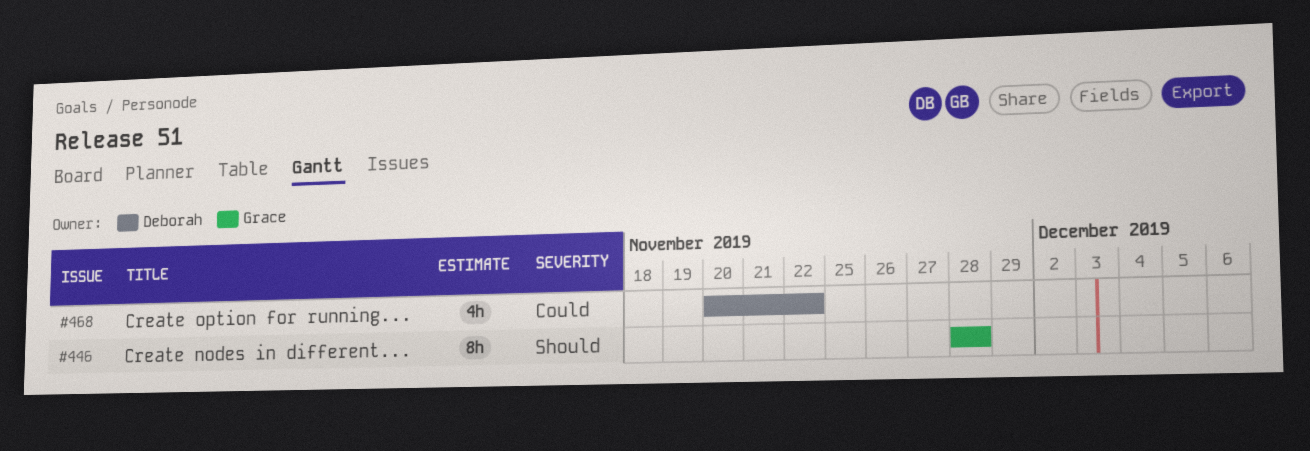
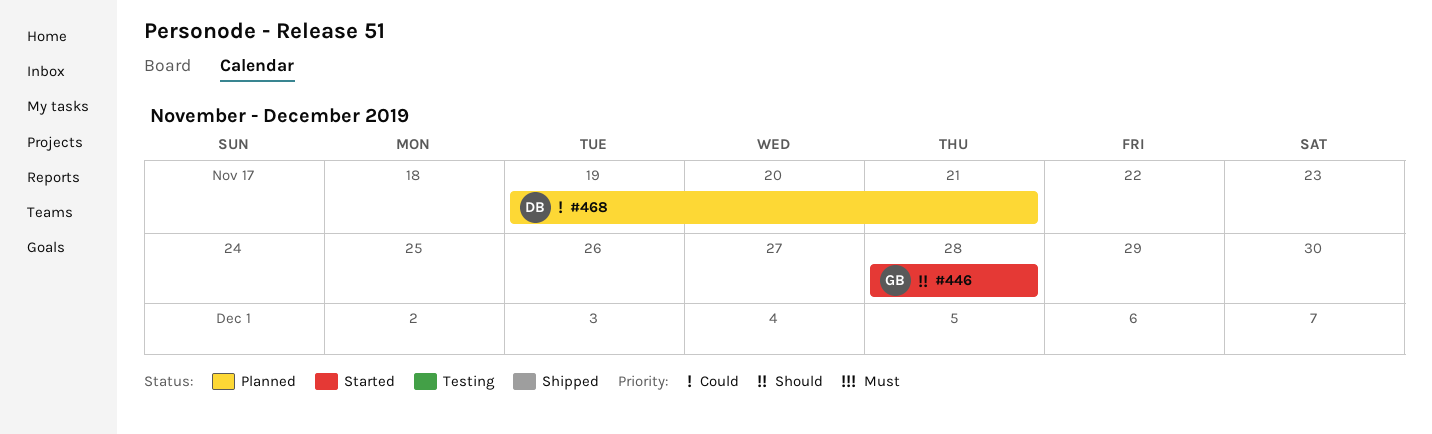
#468, start: Nov 20 -> Nov 19
#468, due: Nov 22 -> Nov 21

